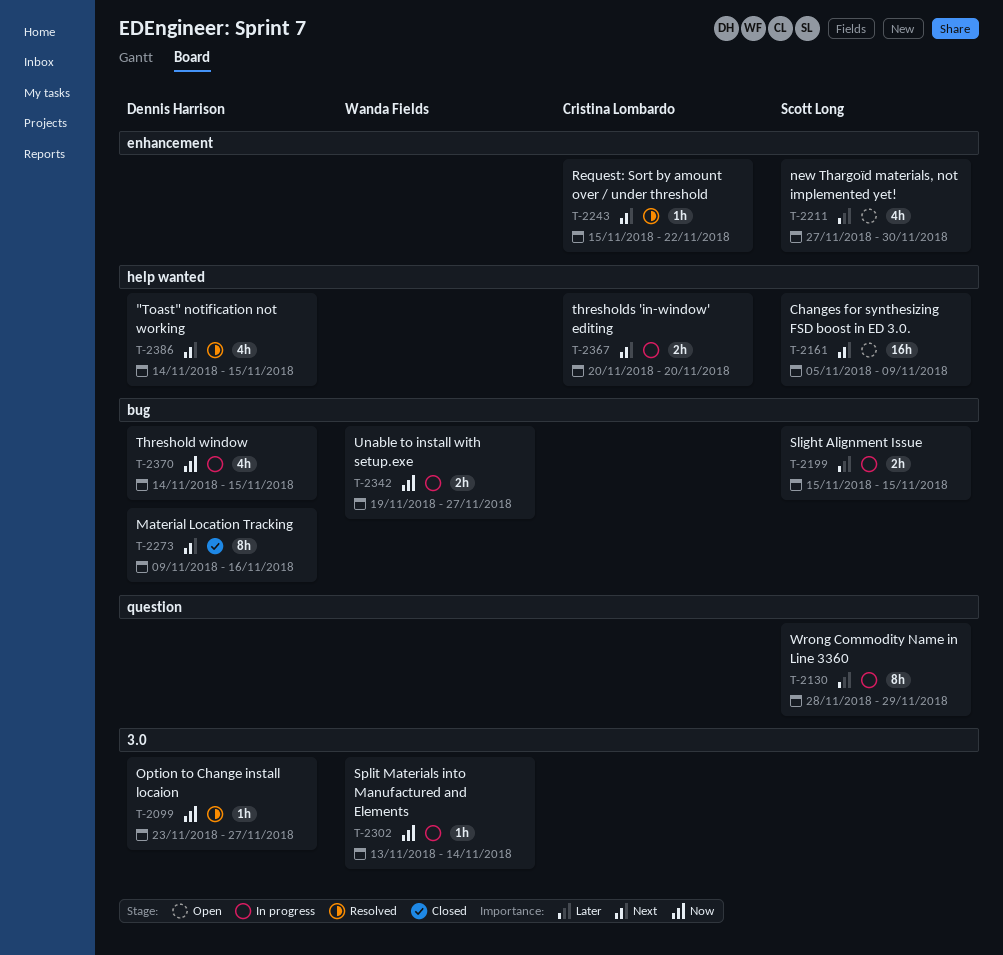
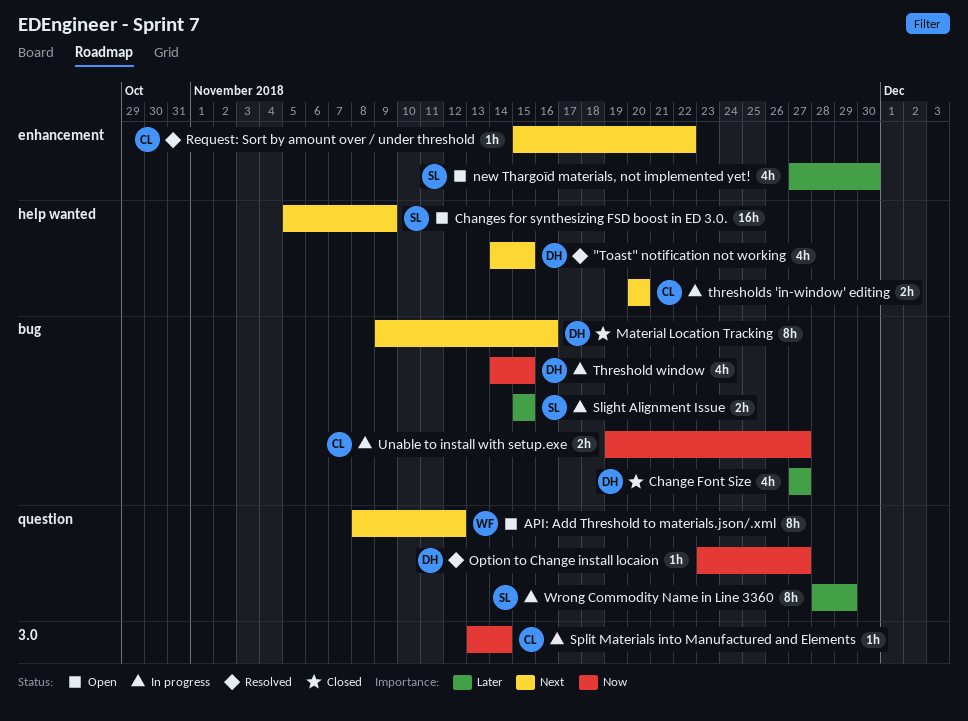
API: Add Threshold to materials.json/.xml: none -> present
Change Font Size: none -> present
Option to Change install locaion, label: 3.0 -> question
Split Materials into Manufactured and Elements, owner: Wanda Fields -> Cristina Lombardo
Unable to install with setup.exe, owner: Wanda Fields -> Cristina Lombardo

